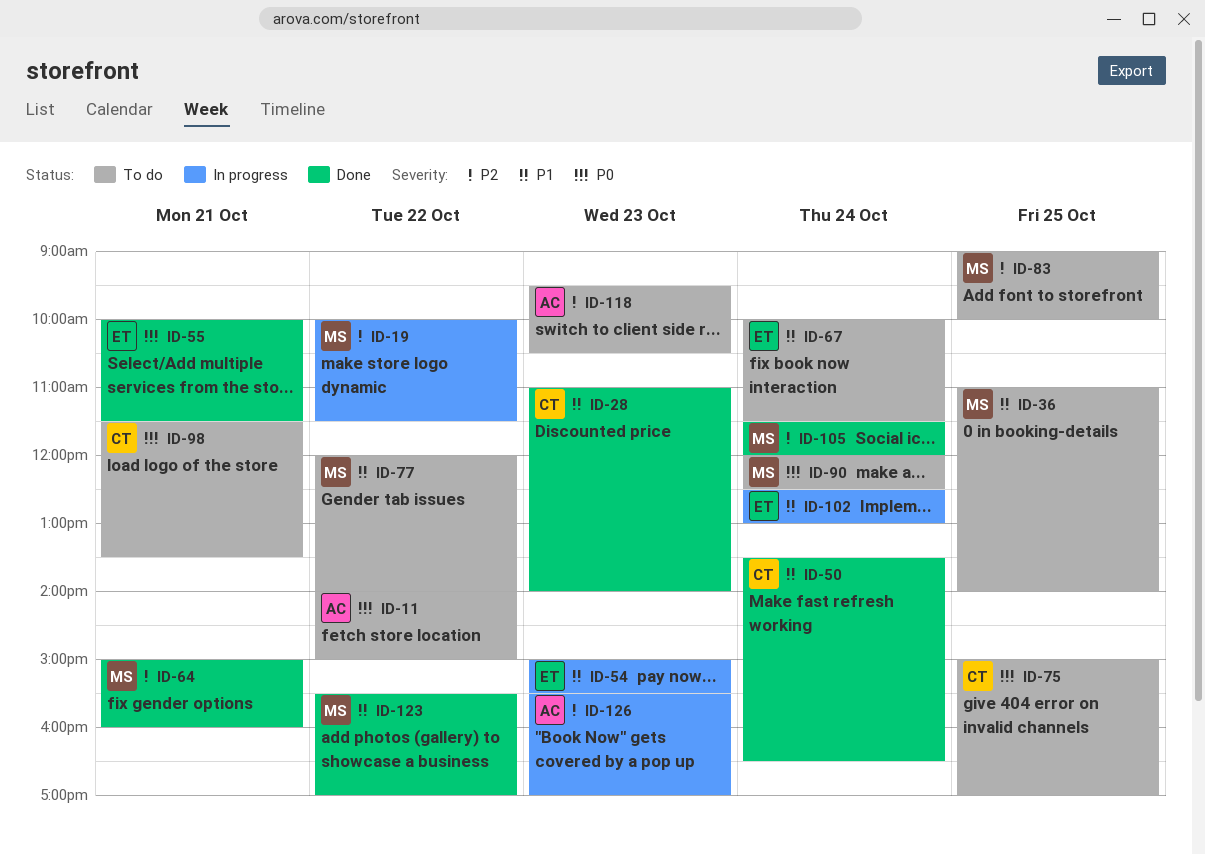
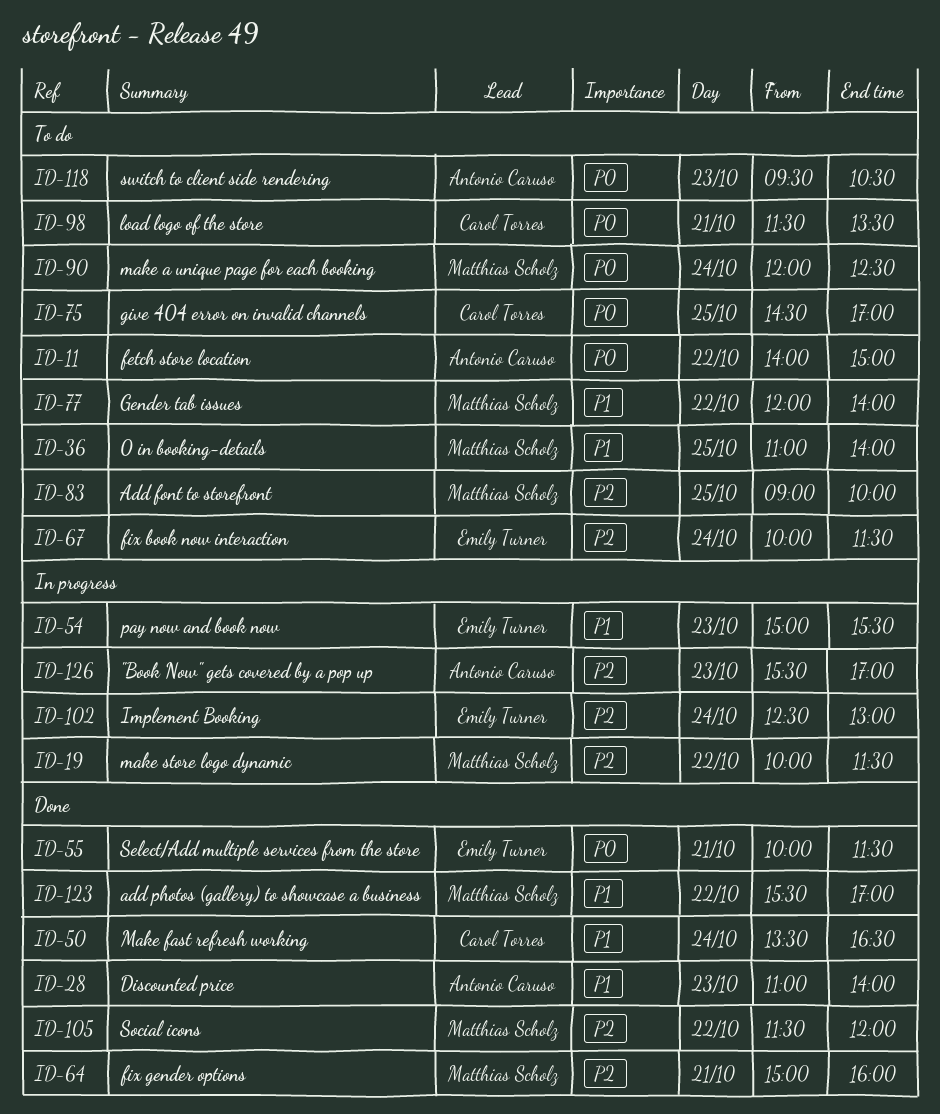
ID-28, owner: Carol Torres -> Antonio Caruso
ID-67, priority: P1 -> P2
ID-75, begins: 15:00 -> 14:30
ID-102, priority: P1 -> P2
ID-105, day: Oct 24 -> Oct 22
ID-118, priority: P2 -> P0

